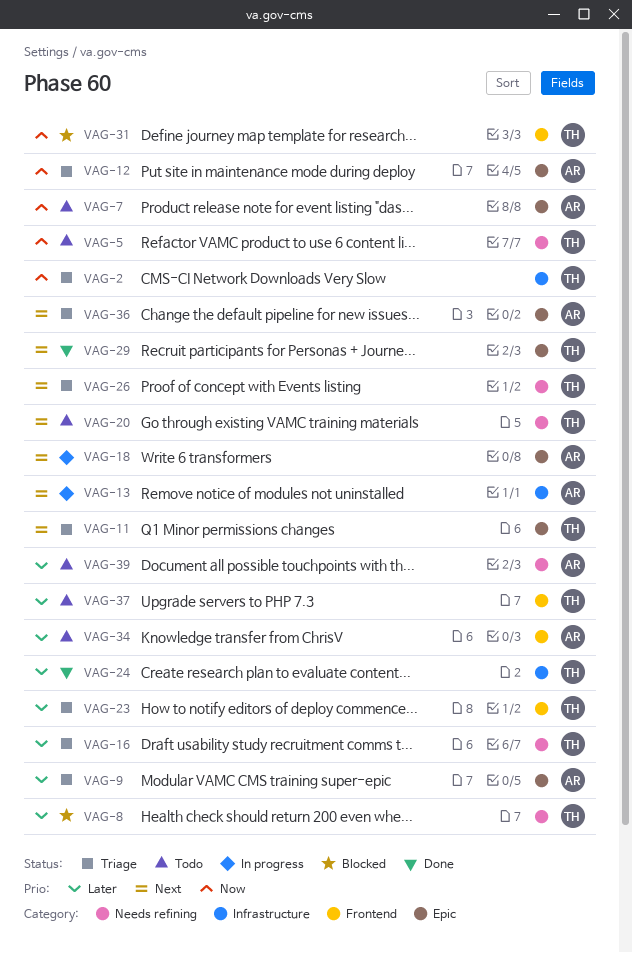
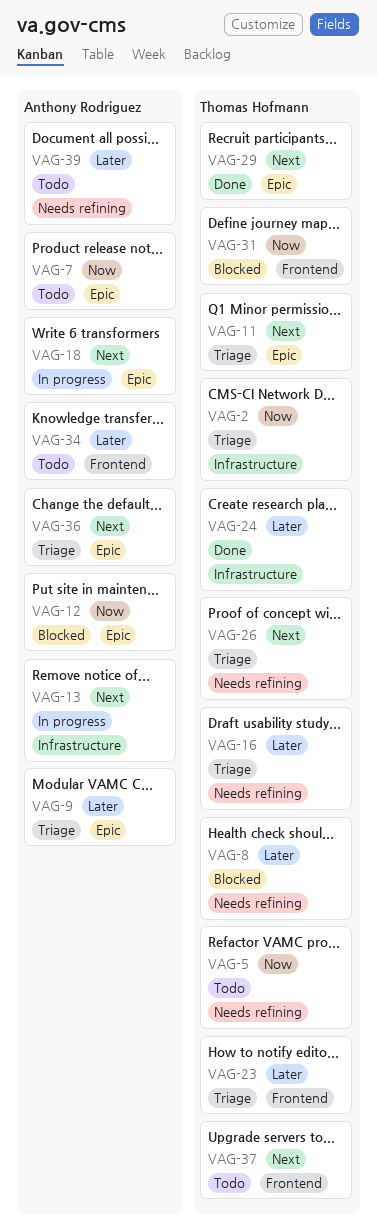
VAG-12, status: Triage -> Blocked
VAG-20: present -> none
VAG-37, priority: Later -> Next

